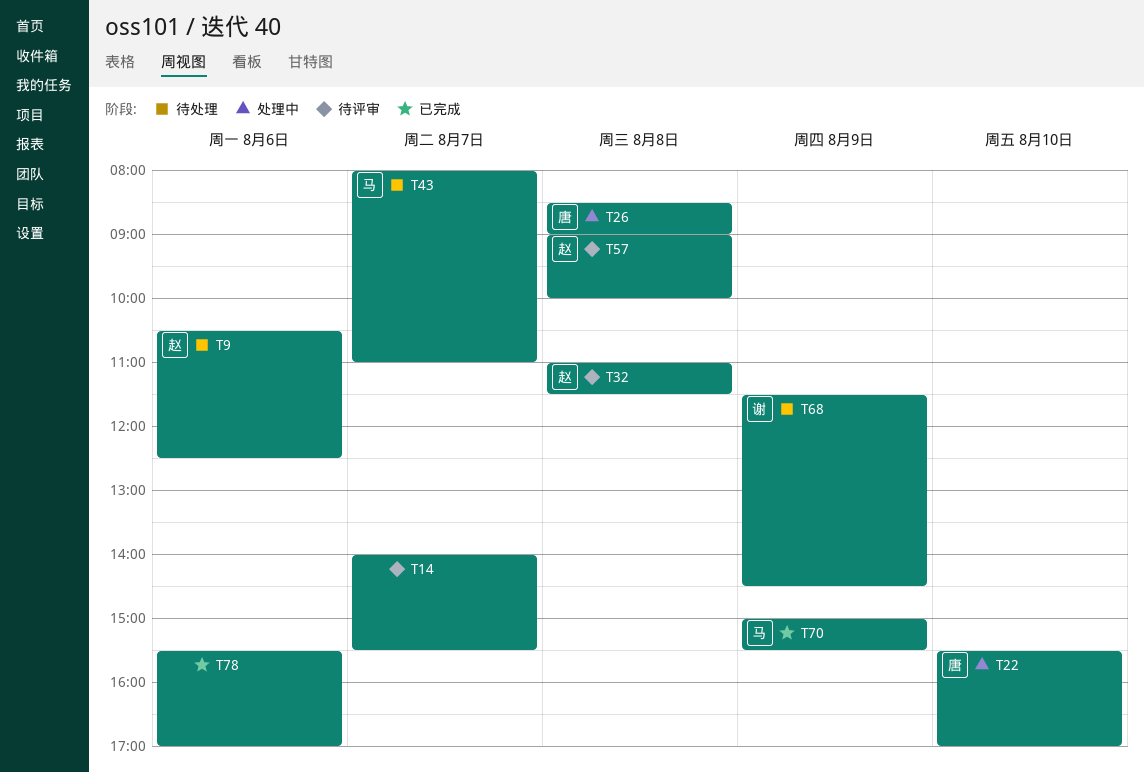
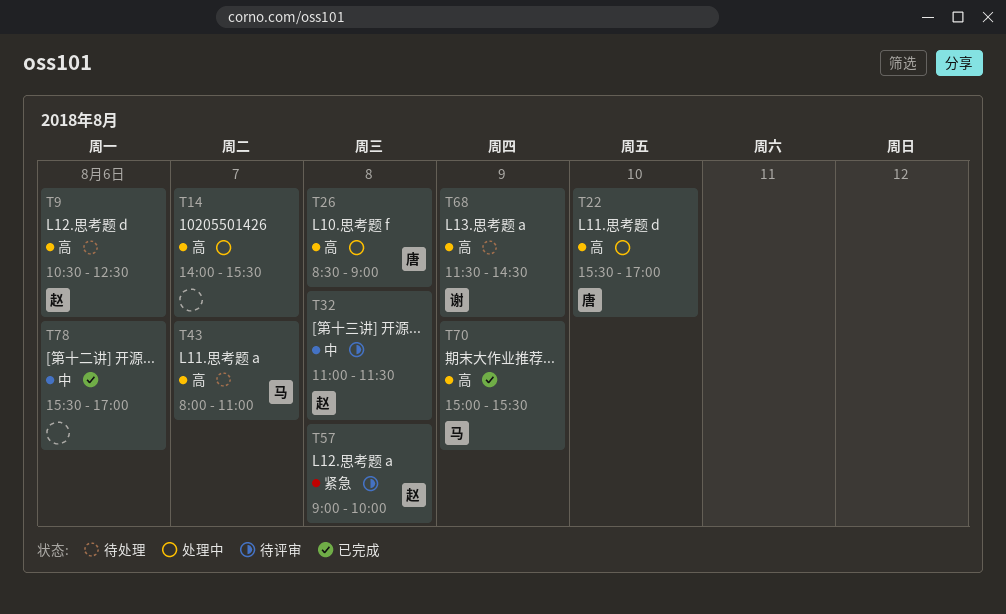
T14, status: 待评审 -> 处理中

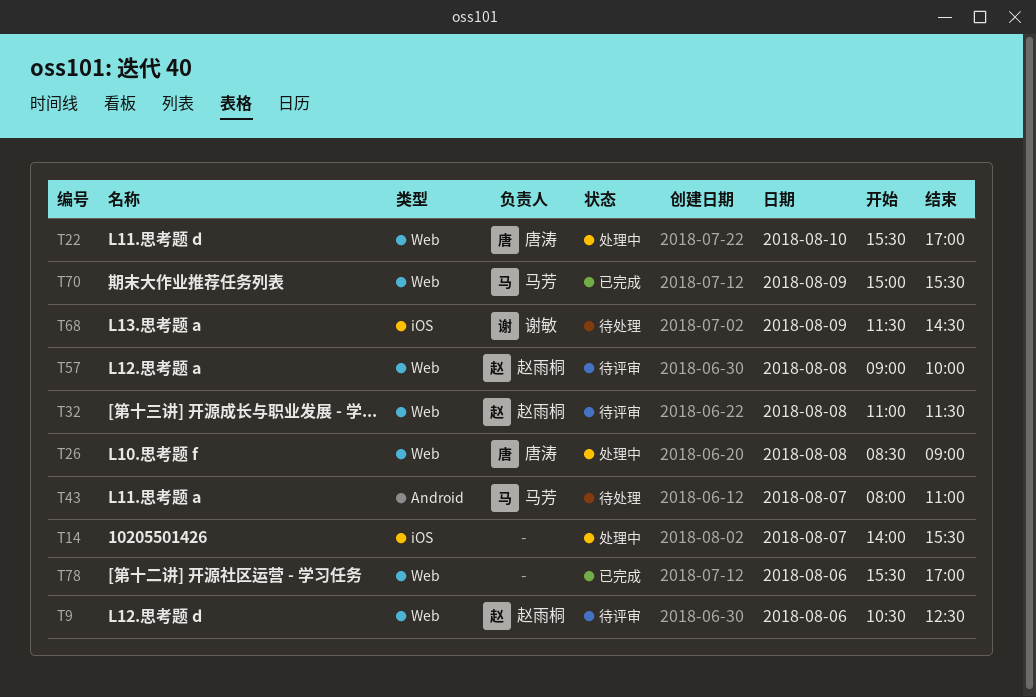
T9, status: 待处理 -> 待评审

